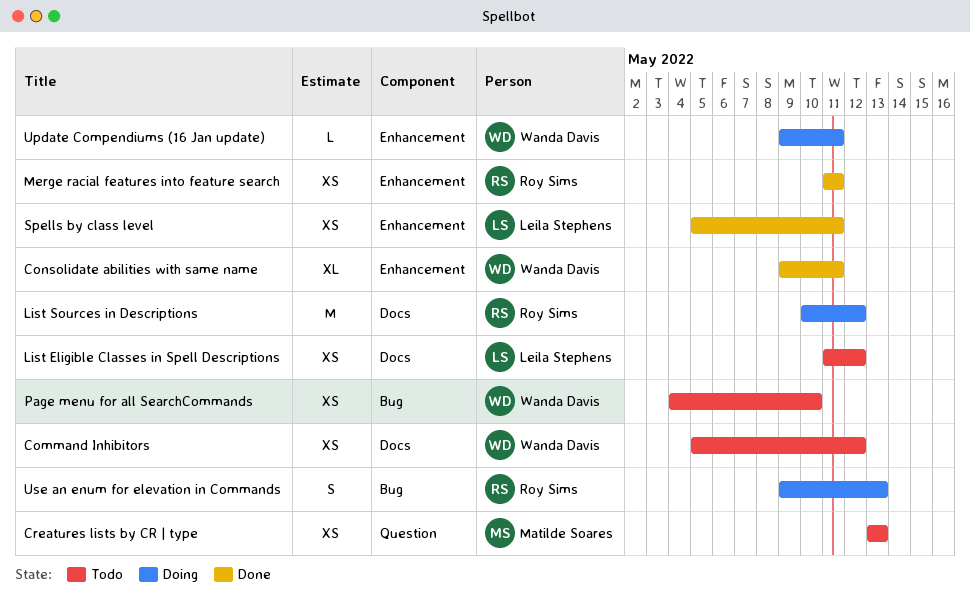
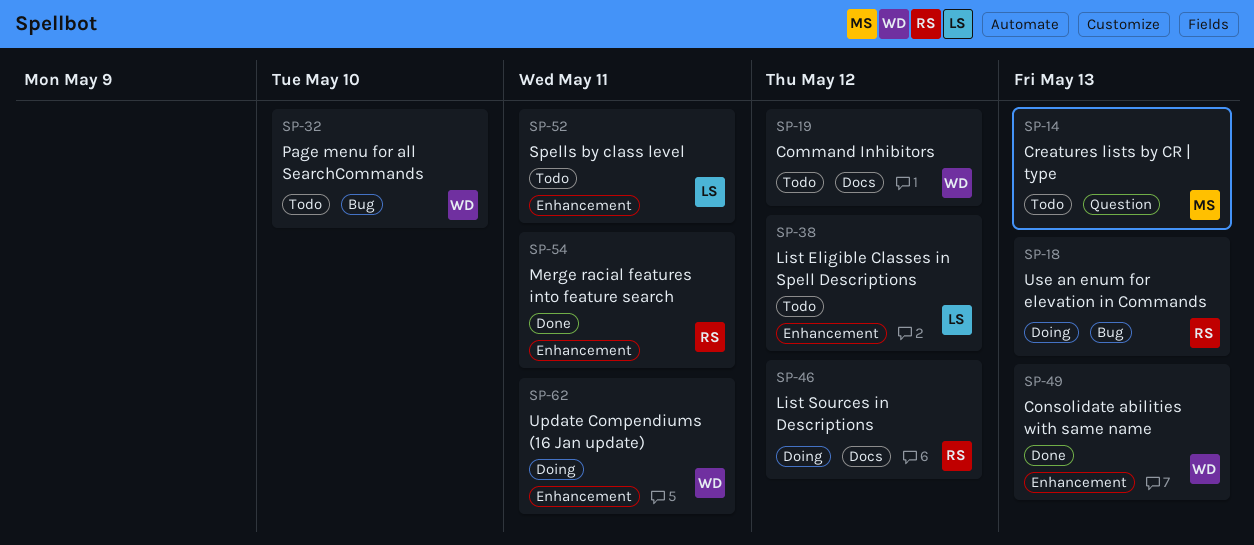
Consolidate abilities with same name, due: May 11 -> May 13
List Eligible Classes in Spell Descriptions, label: Docs -> Enhancement
Spells by class level, status: Done -> Todo

